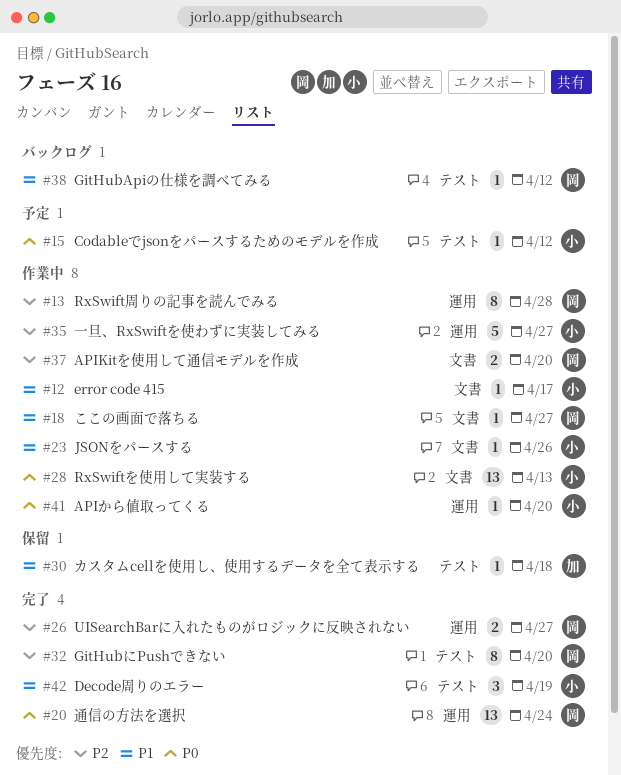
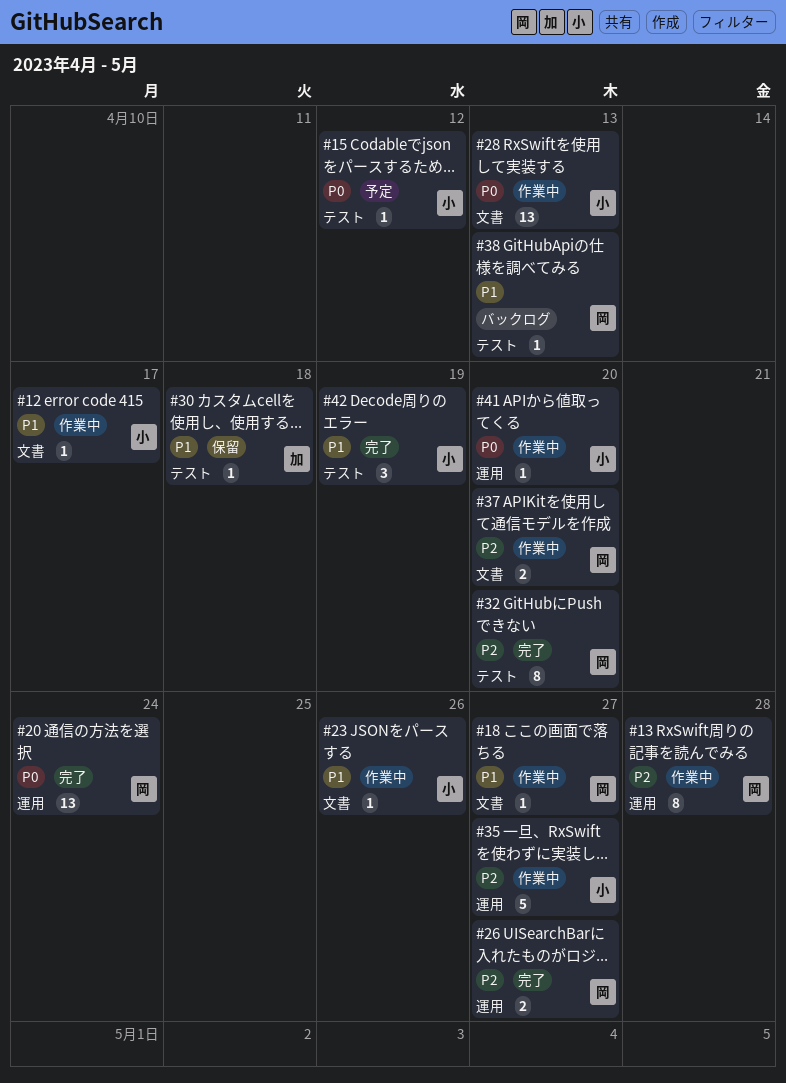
#38, due: Apr 12 -> Apr 13

